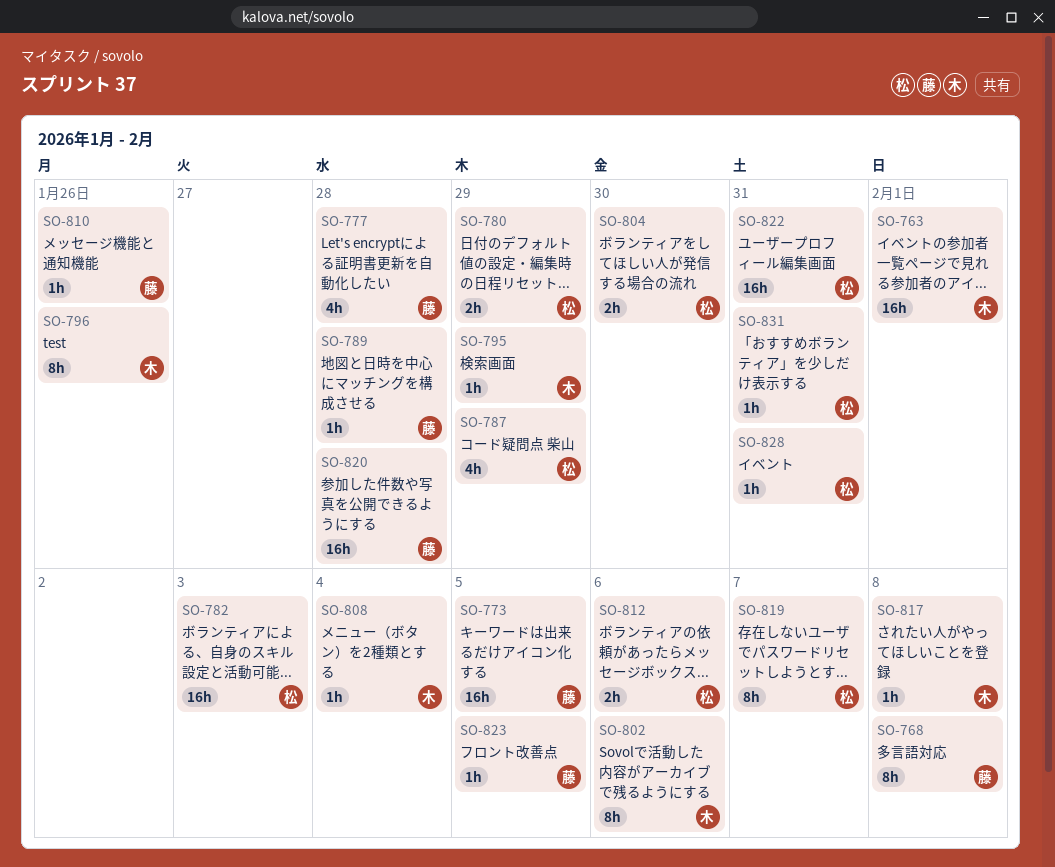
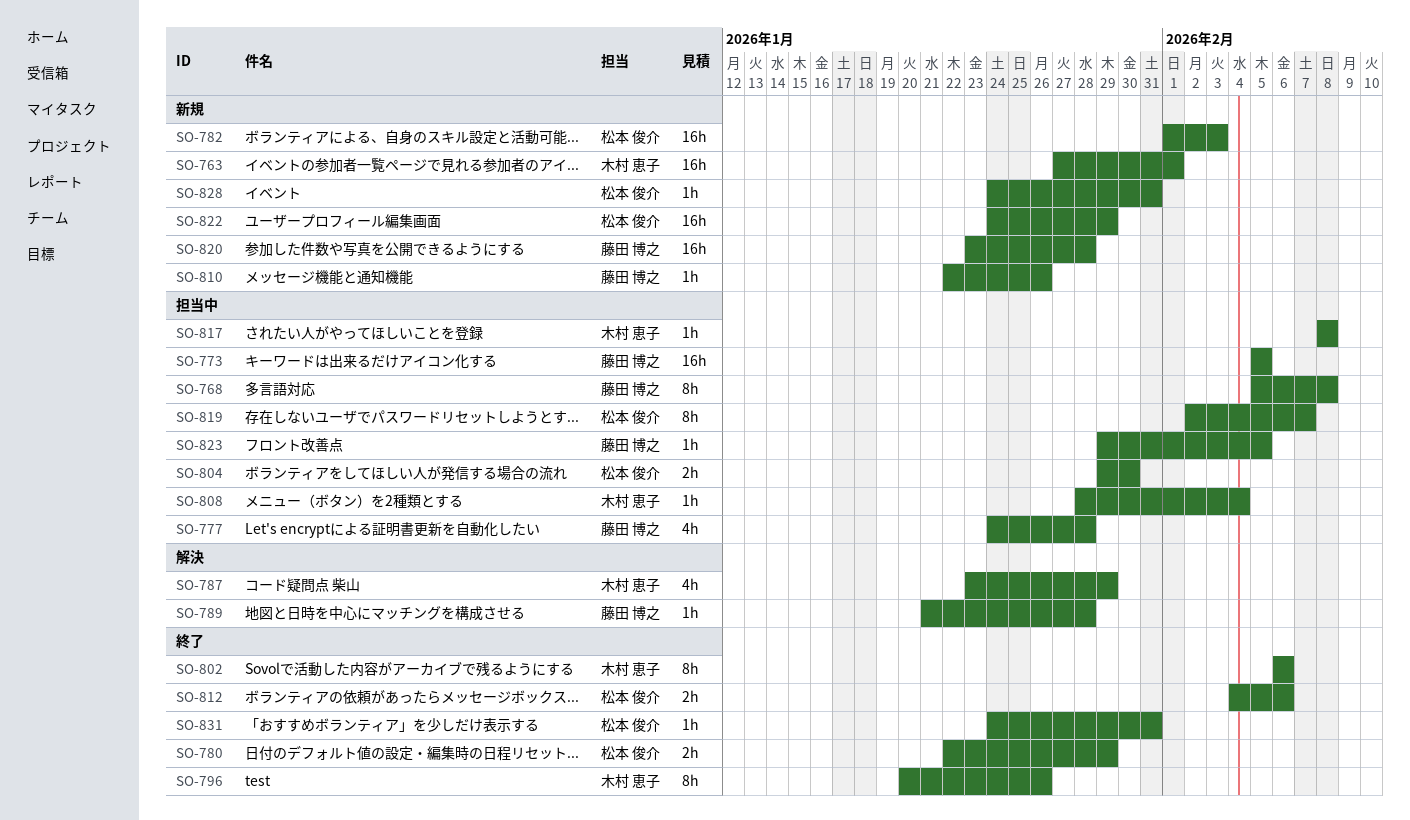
SO-787, owner: 松本 俊介 -> 木村 恵子
SO-795: present -> none
SO-822, due: Jan 31 -> Jan 29

